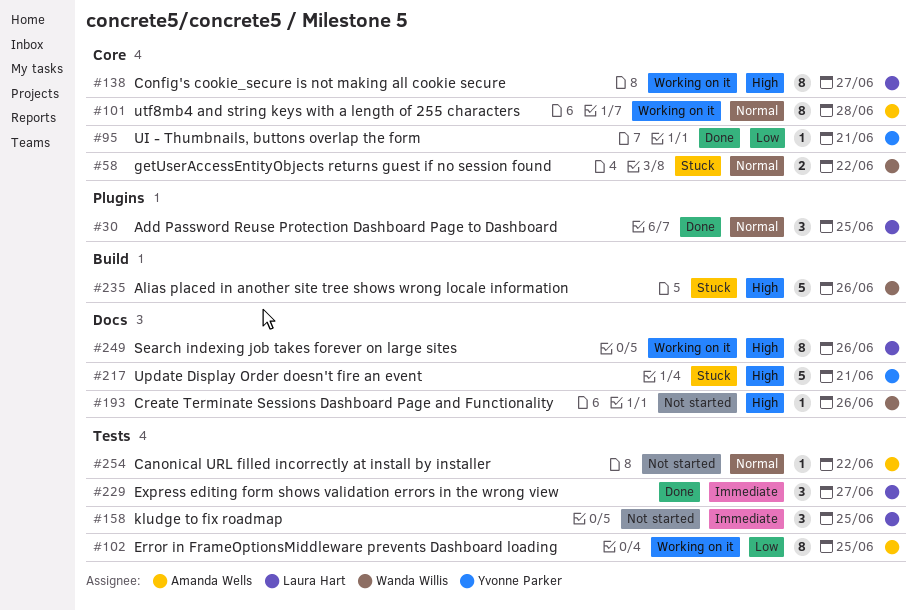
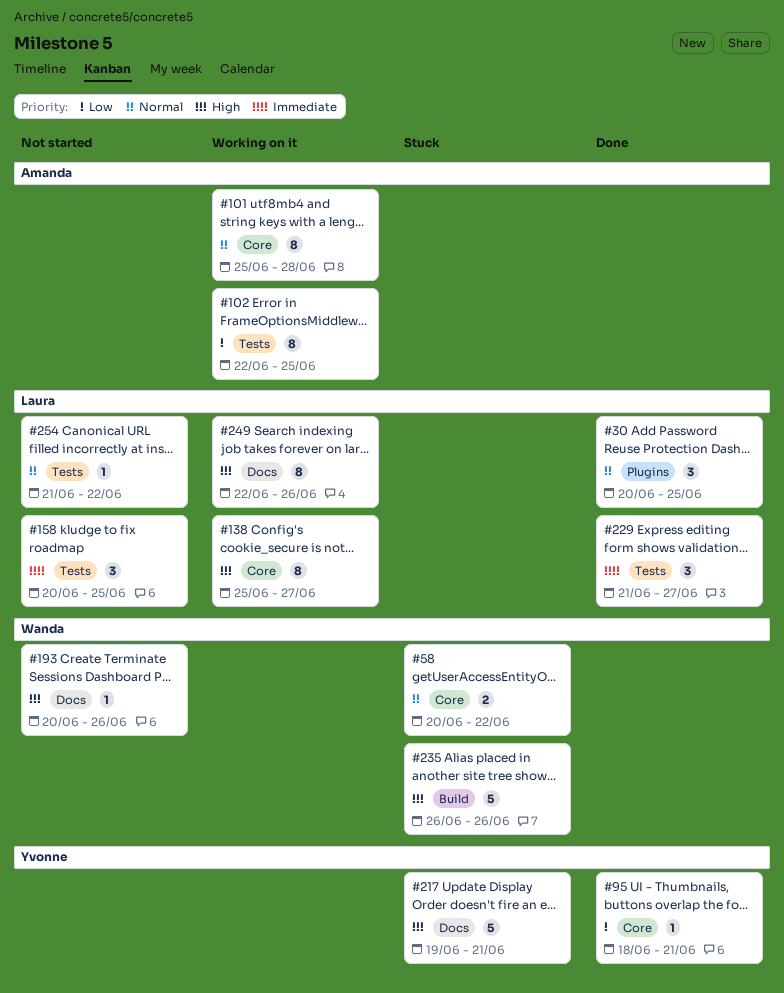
#254, owner: Amanda Wells -> Laura Hart

